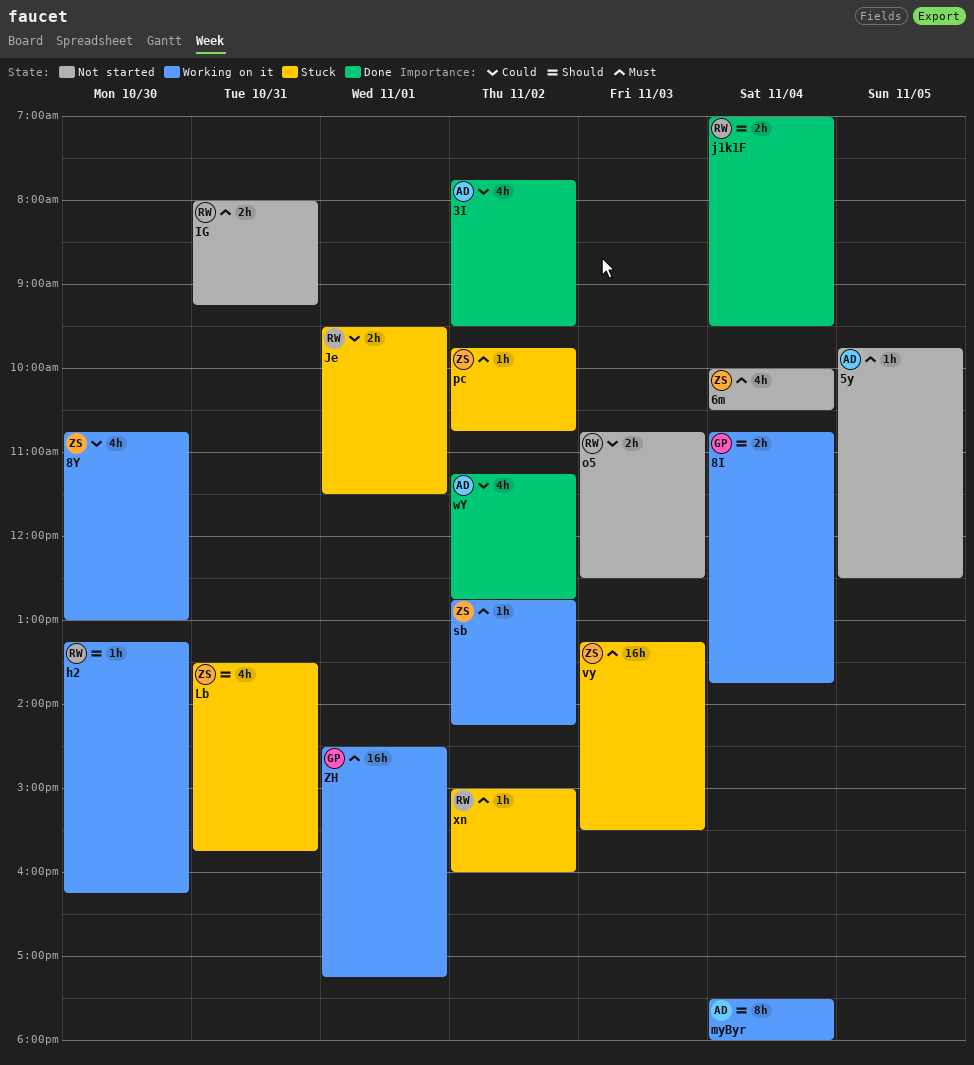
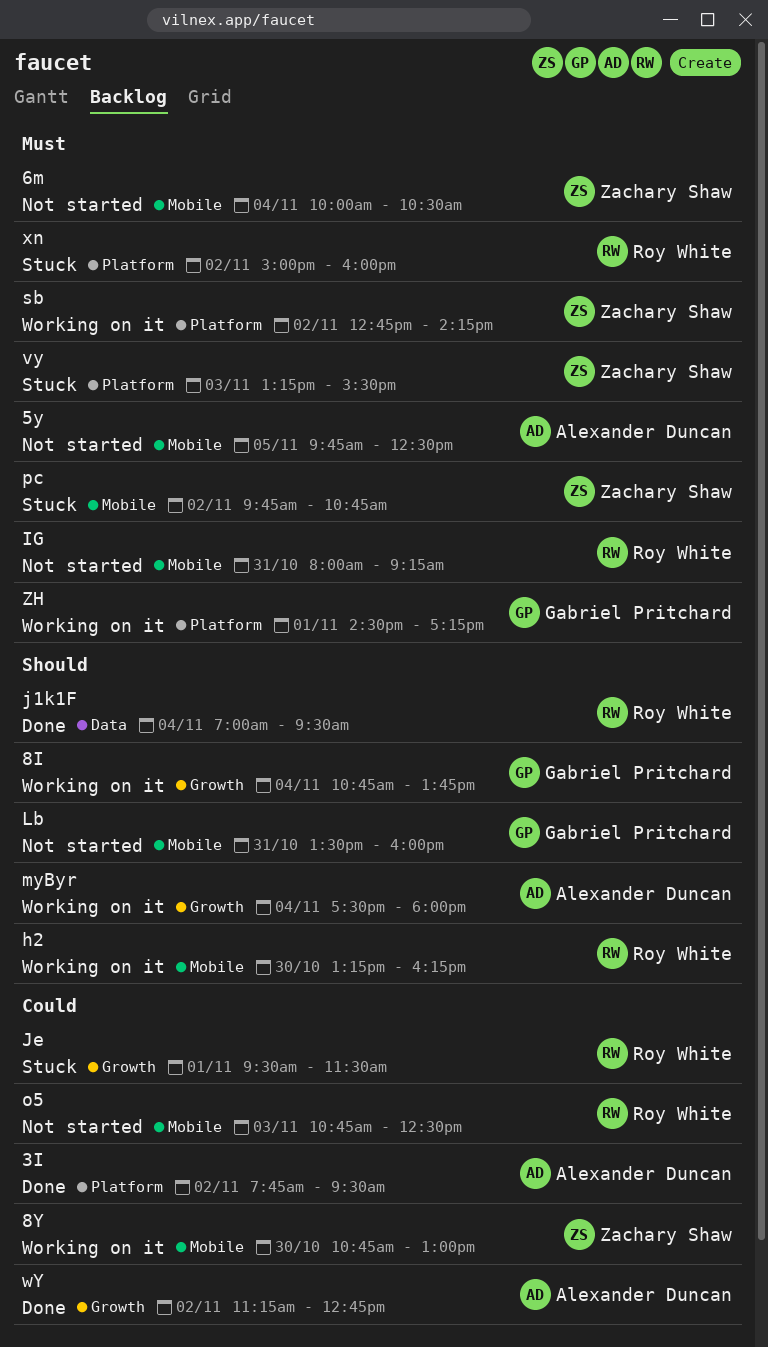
Lb, status: Stuck -> Not started
Lb, owner: Zachary Shaw -> Gabriel Pritchard
Lb, ends: 15:45 -> 16:00

